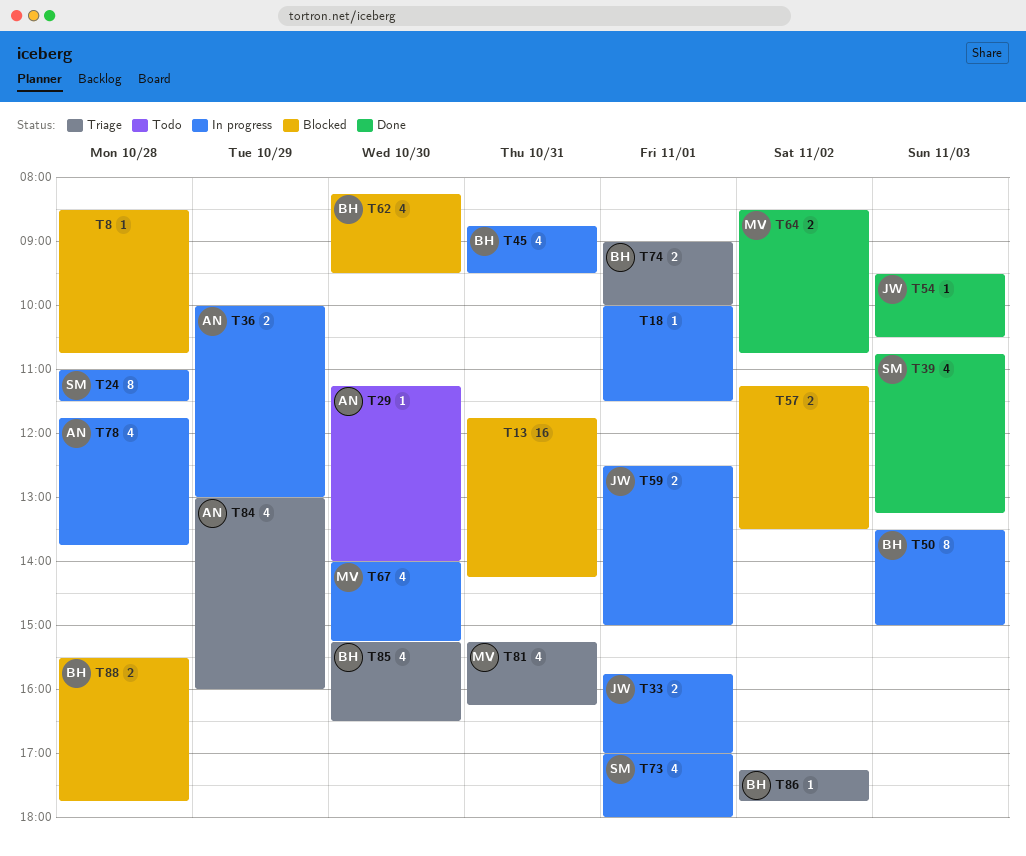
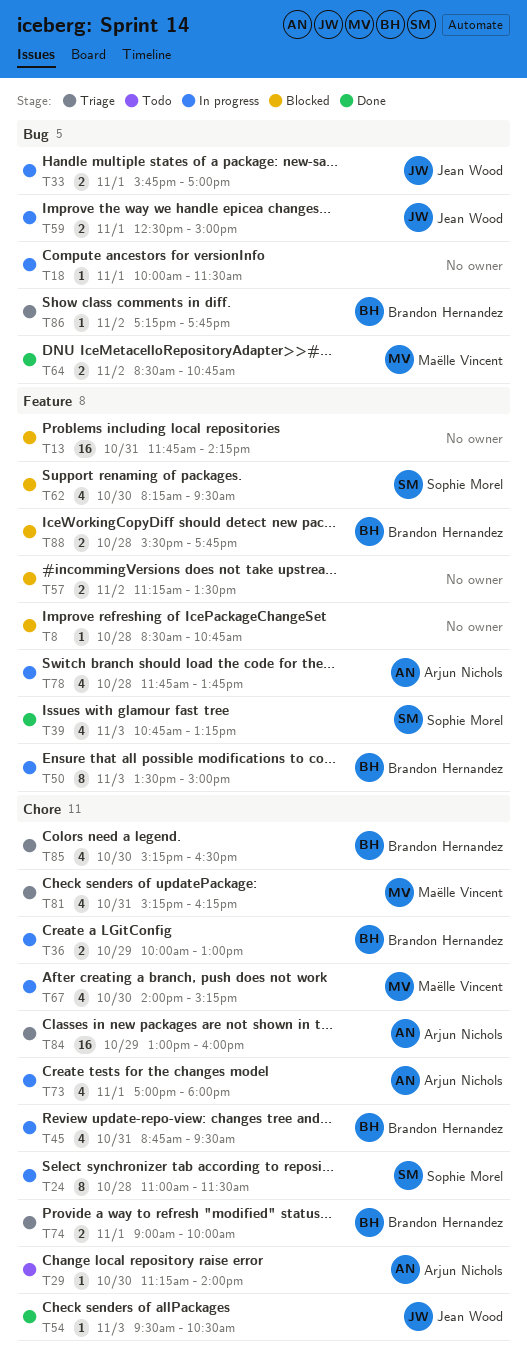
T36, owner: Arjun Nichols -> Brandon Hernandez
T62, owner: Brandon Hernandez -> Sophie Morel
T73, owner: Sophie Morel -> Arjun Nichols
T84, estimate: 4 -> 16

